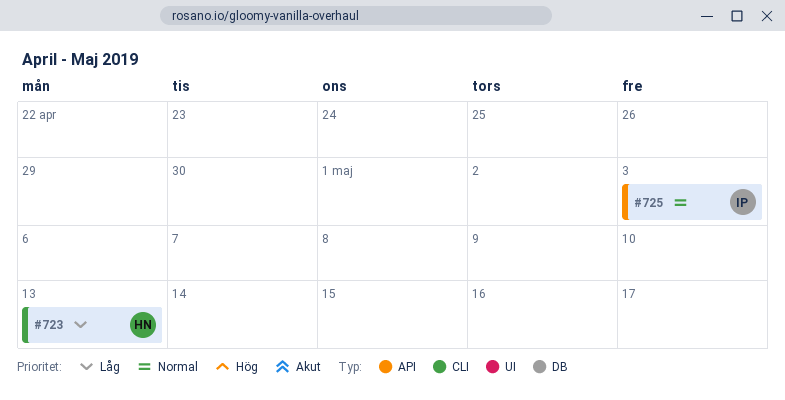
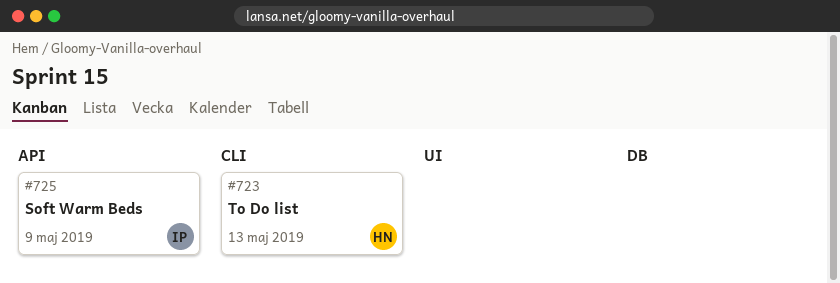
#725, due: May 3 -> May 9

